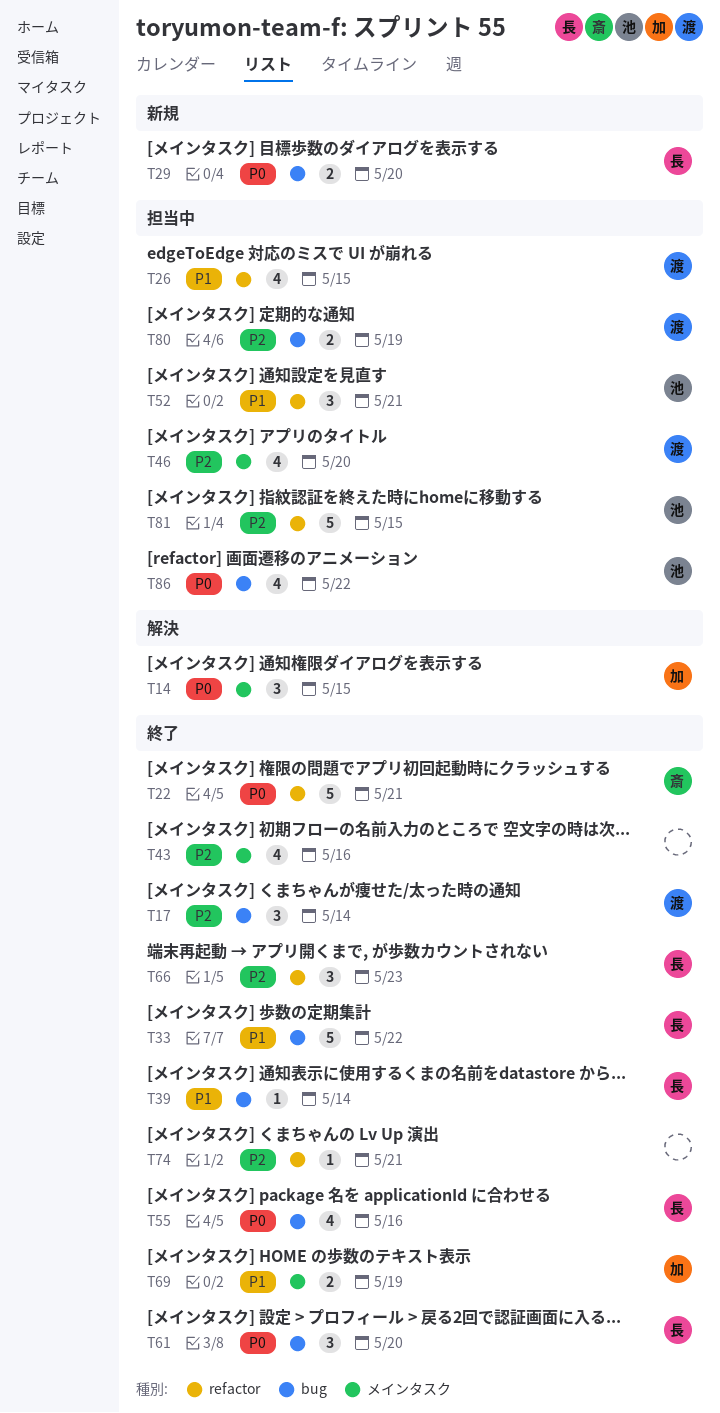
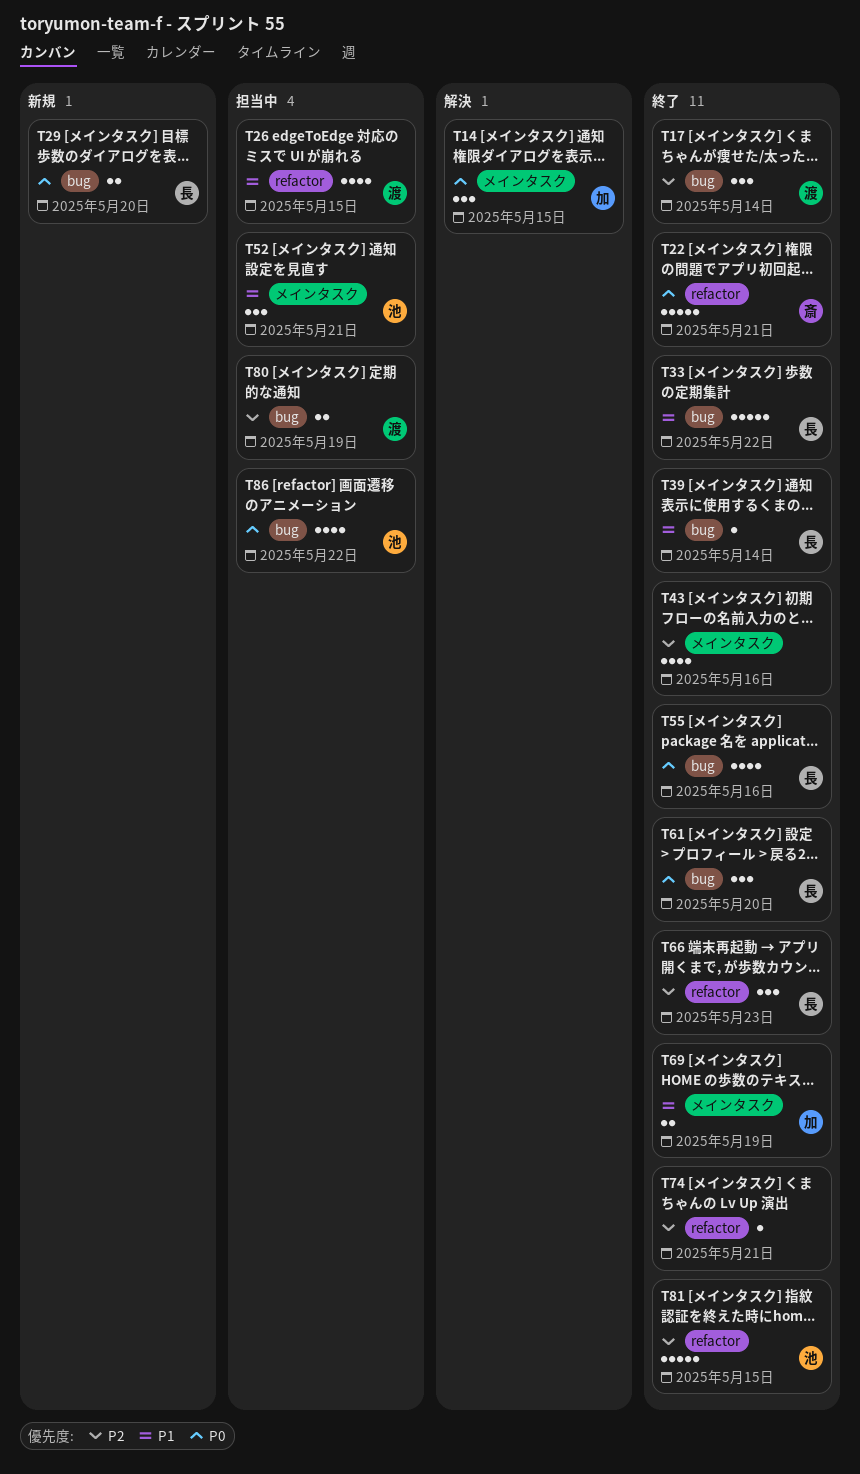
T46: present -> none
T52, label: refactor -> メインタスク
T81, status: 担当中 -> 終了

